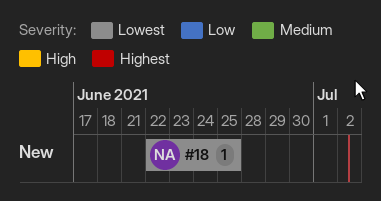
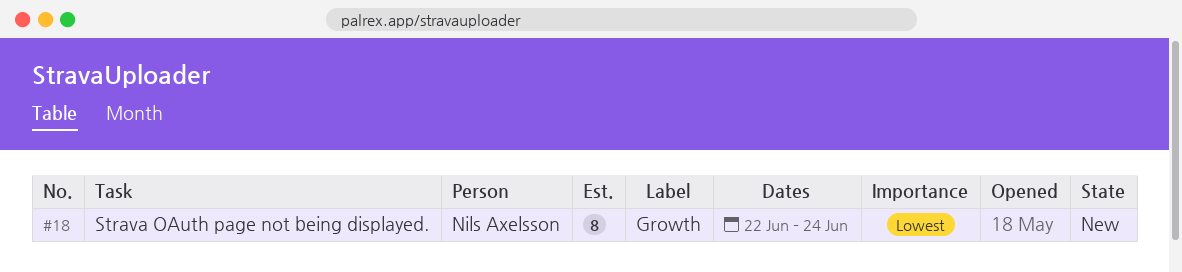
#18, estimate: 1 -> 8
#18, due: Jun 25 -> Jun 24

